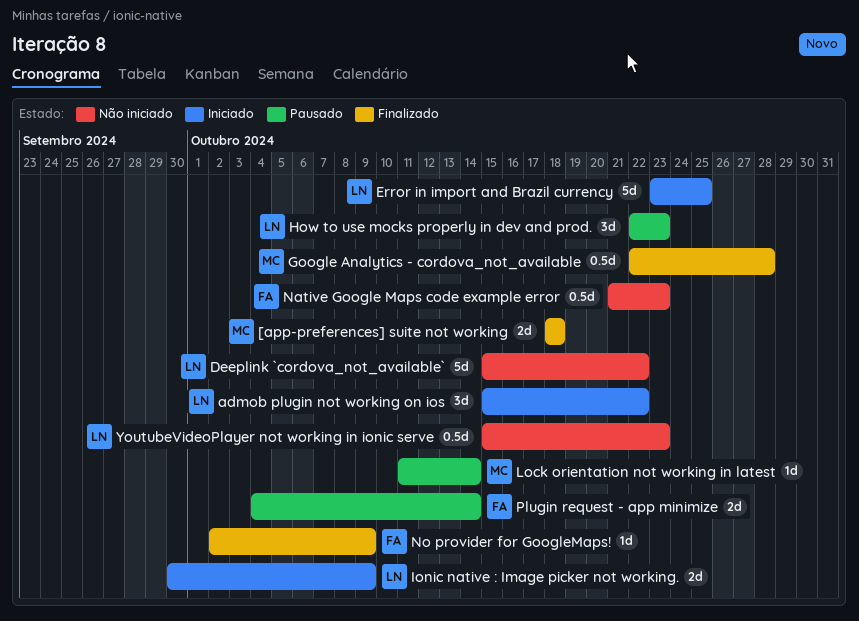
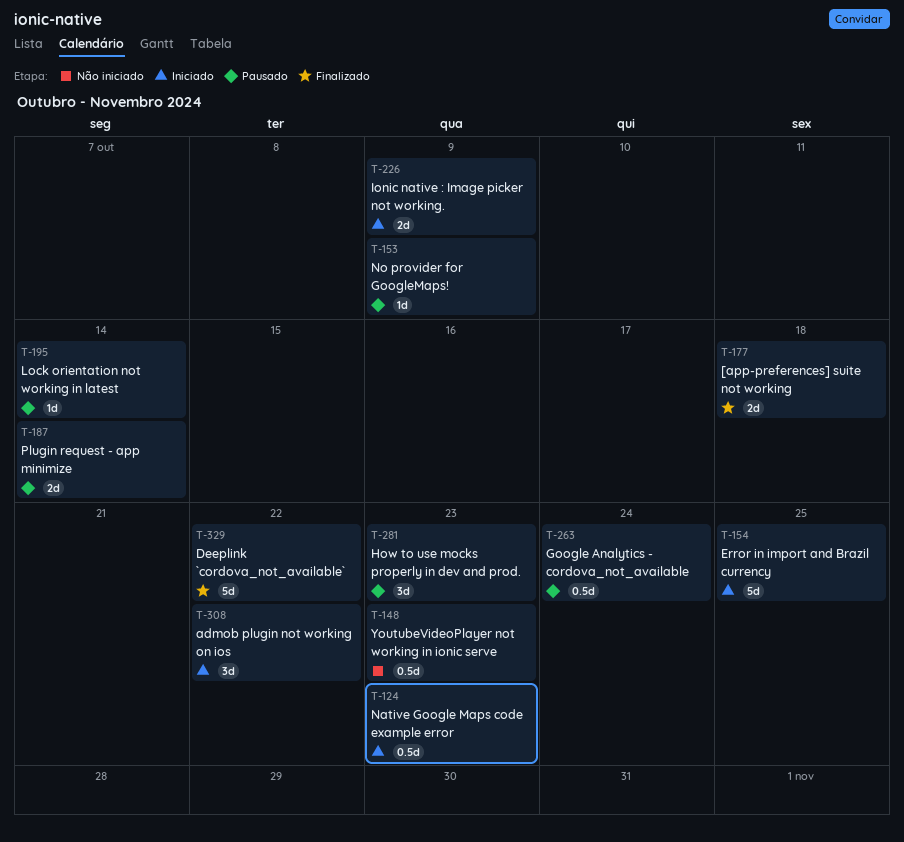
Deeplink `cordova_not_available`, status: Não iniciado -> Finalizado
Google Analytics - cordova_not_available, status: Finalizado -> Pausado
Google Analytics - cordova_not_available, due: Oct 28 -> Oct 24
Native Google Maps code example error, status: Não iniciado -> Iniciado
No provider for GoogleMaps!, status: Finalizado -> Pausado

